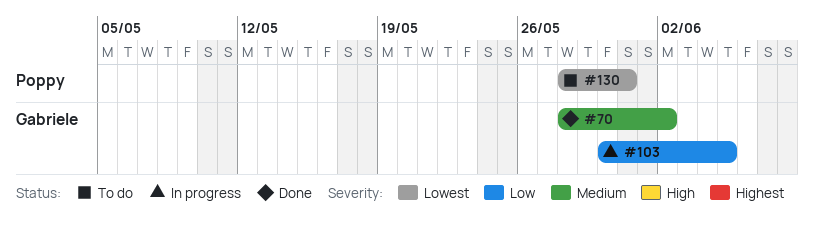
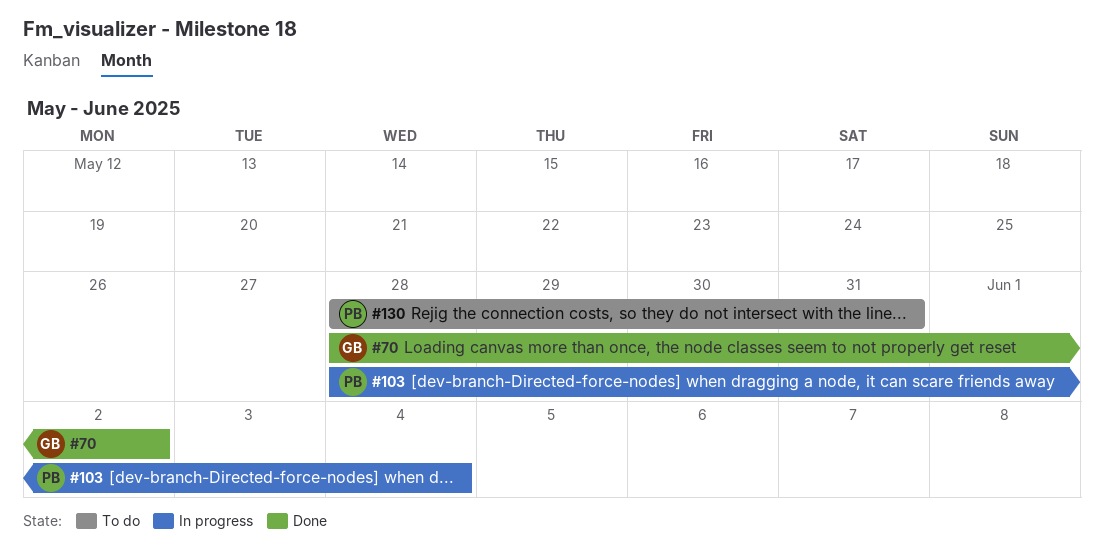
#103, owner: Gabriele -> Poppy
#103, start: May 30 -> May 28
#103, due: Jun 5 -> Jun 4

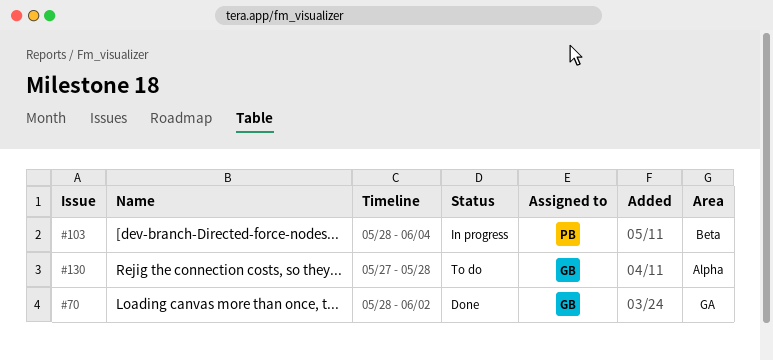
#130, owner: PB -> GB
#130, start: May 28 -> May 27
#130, due: May 31 -> May 28

